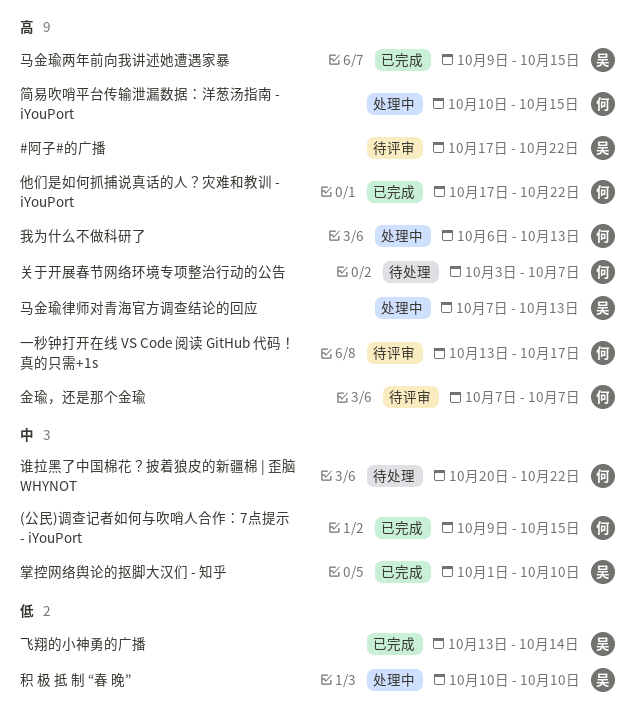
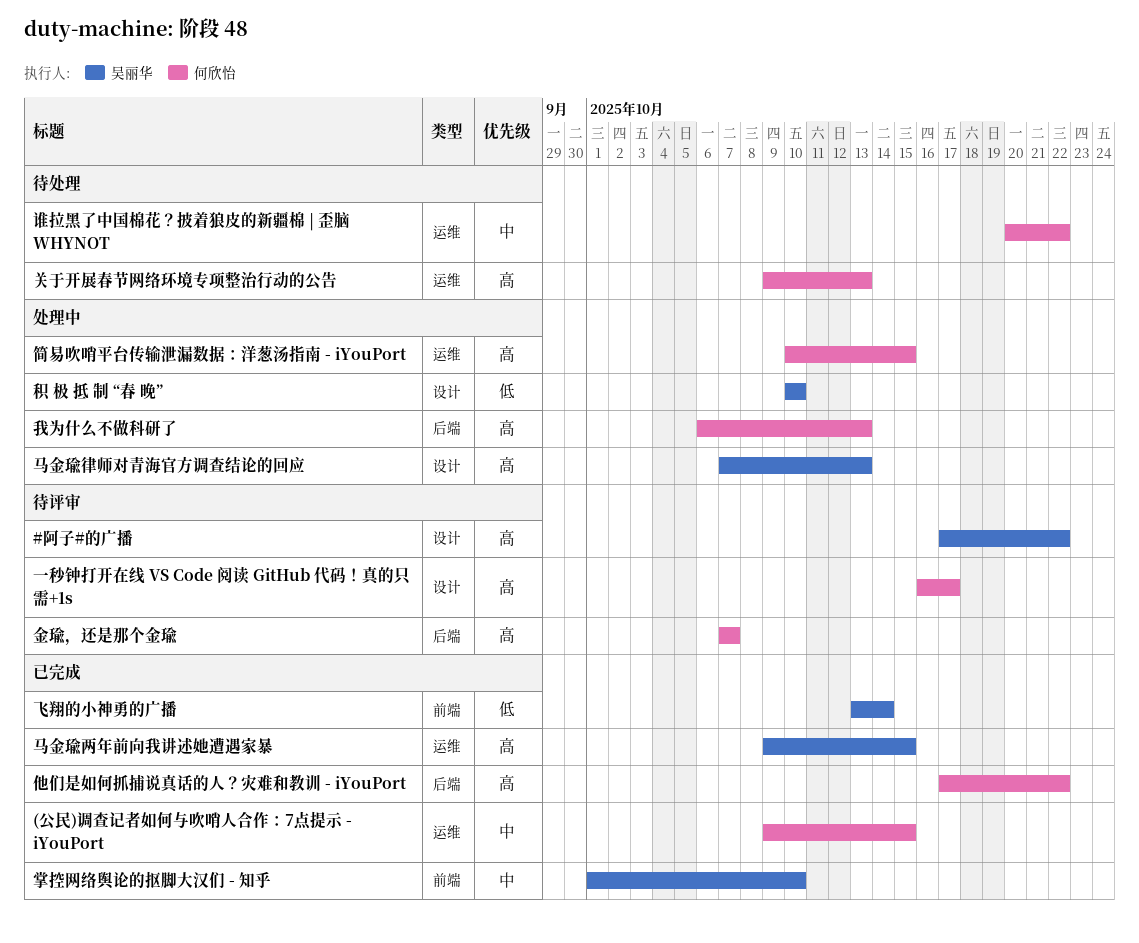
一秒钟打开在线 VS Code 阅读 GitHub 代码！真的只需+1s, start: Oct 13 -> Oct 16
关于开展春节网络环境专项整治行动的公告, start: Oct 3 -> Oct 9
关于开展春节网络环境专项整治行动的公告, due: Oct 7 -> Oct 13

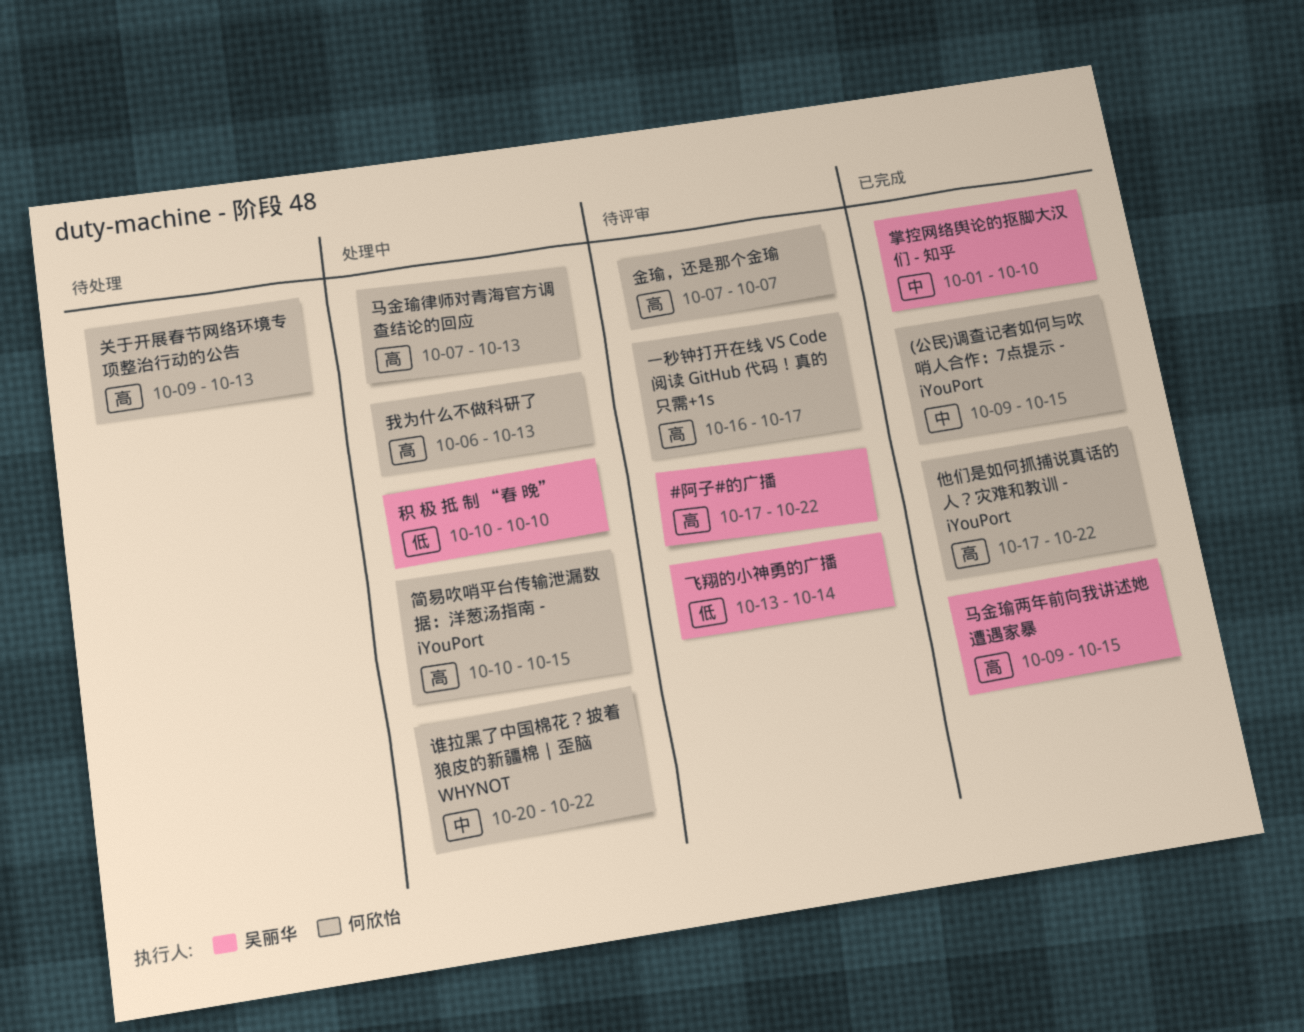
谁拉黑了中国棉花？披着狼皮的新疆棉 | 歪脑 WHYNOT, status: 待处理 -> 处理中
飞翔的小神勇的广播, status: 已完成 -> 待评审
马金瑜律师对青海官方调查结论的回应, owner: 吴丽华 -> 何欣怡

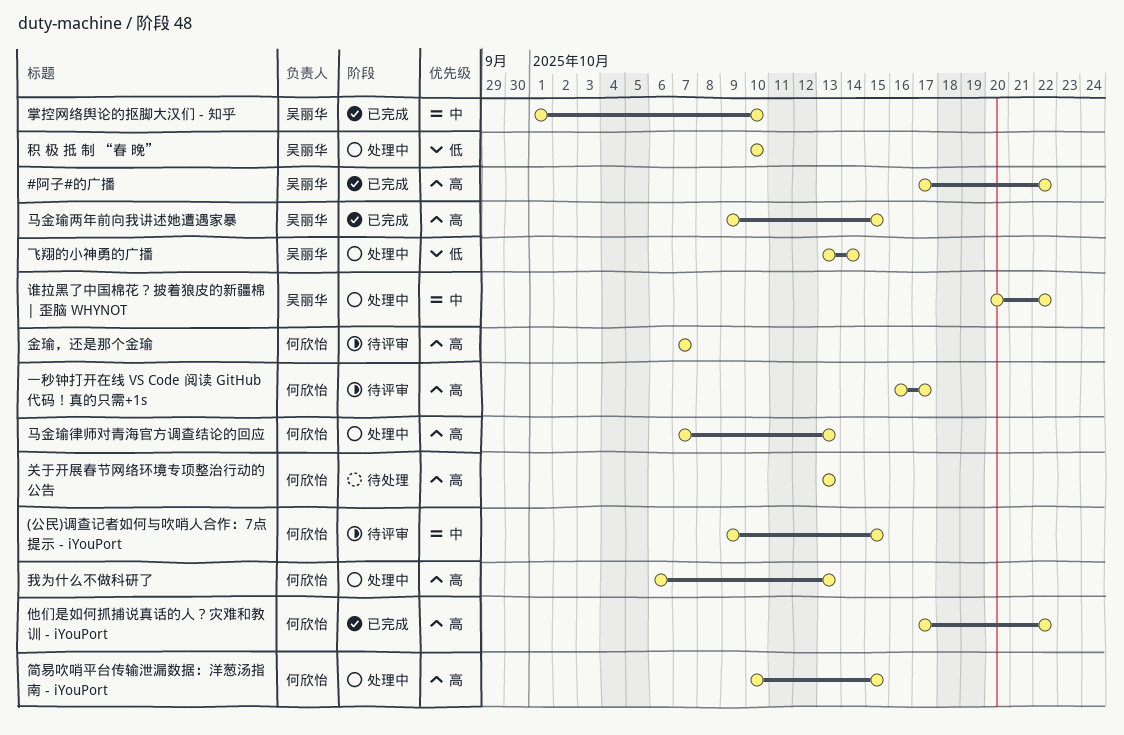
#阿子#的广播, status: 待评审 -> 已完成
(公民)调查记者如何与吹哨人合作：7点提示 - iYouPort, status: 已完成 -> 待评审
关于开展春节网络环境专项整治行动的公告, start: Oct 9 -> Oct 13
谁拉黑了中国棉花？披着狼皮的新疆棉 | 歪脑 WHYNOT, owner: 何欣怡 -> 吴丽华
飞翔的小神勇的广播, status: 待评审 -> 处理中

